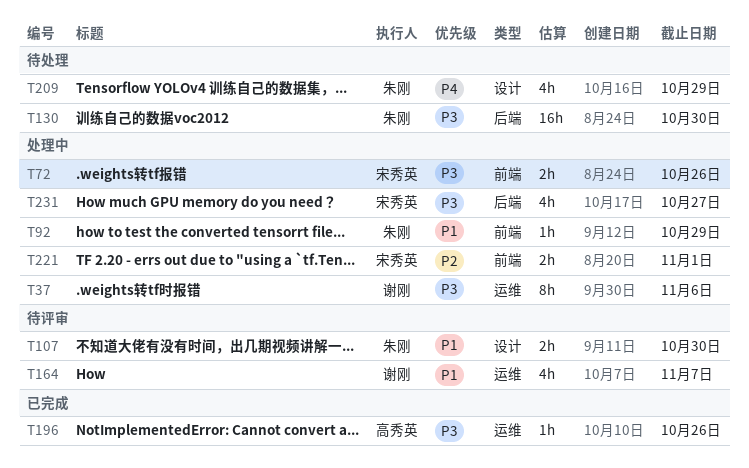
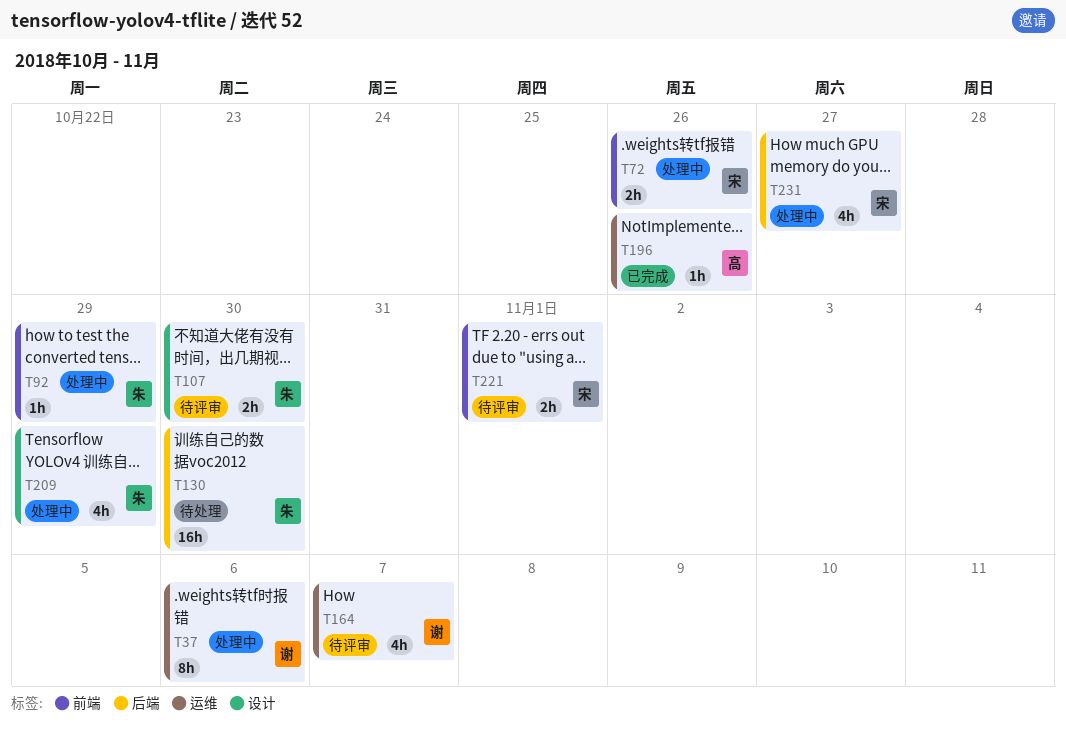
T209, status: 待处理 -> 处理中
T221, status: 处理中 -> 待评审

